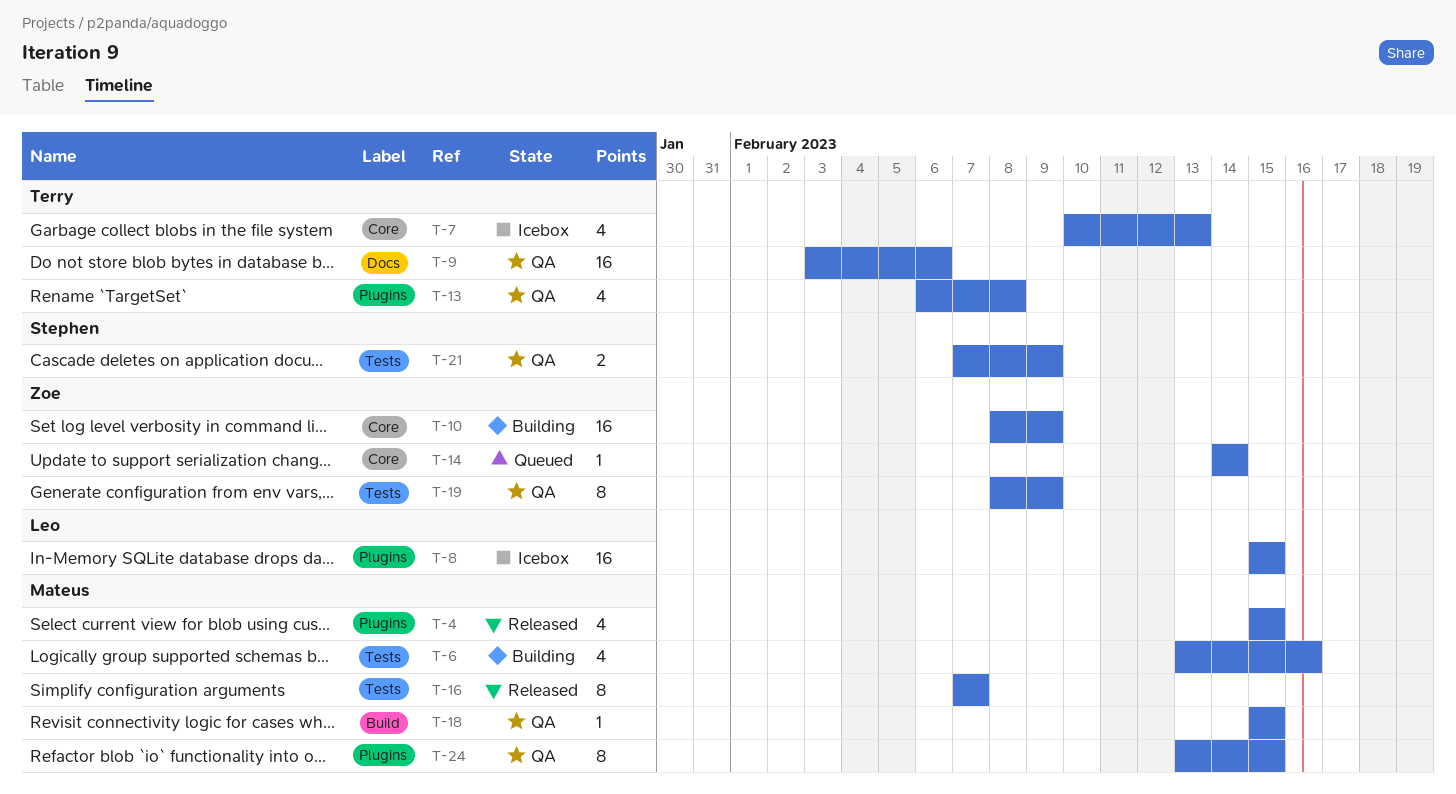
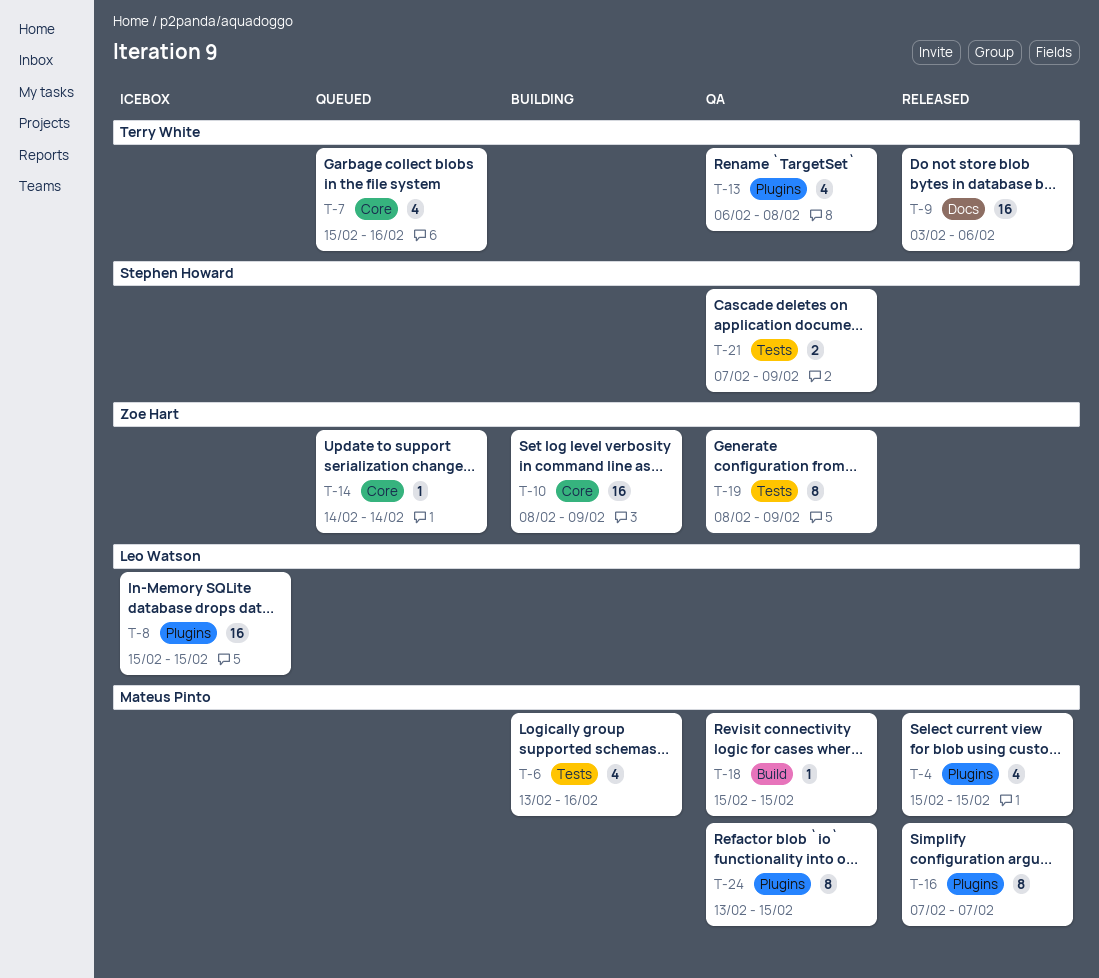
T-7, status: Icebox -> Queued
T-7, start: Feb 10 -> Feb 15
T-7, due: Feb 13 -> Feb 16
T-9, status: QA -> Released
T-16, label: Tests -> Plugins

